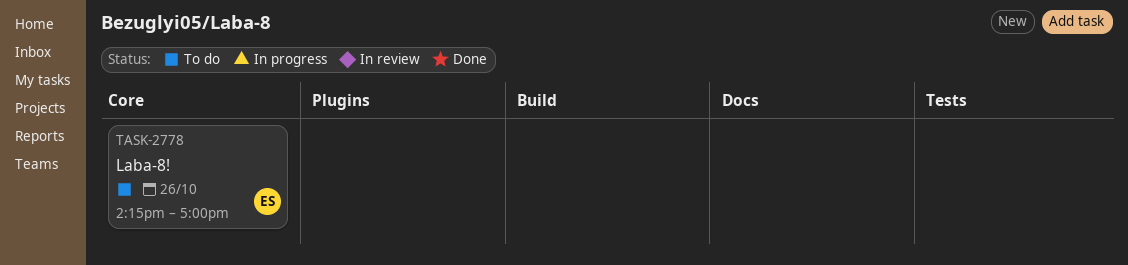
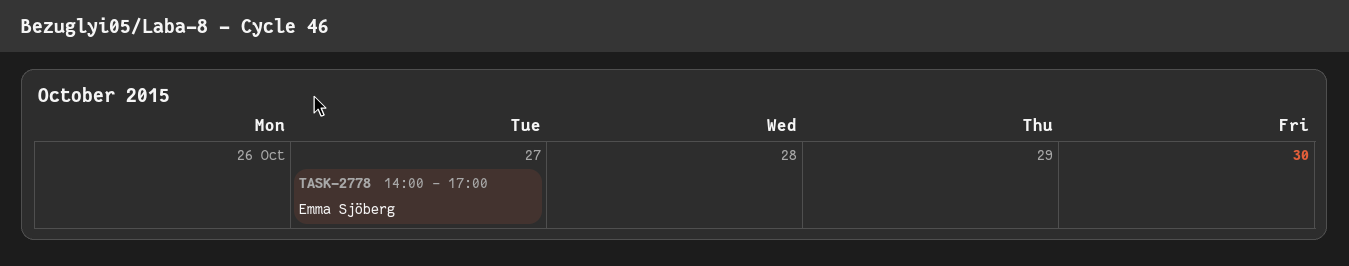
TASK-2778, day: Oct 26 -> Oct 27
TASK-2778, begins: 14:15 -> 14:00

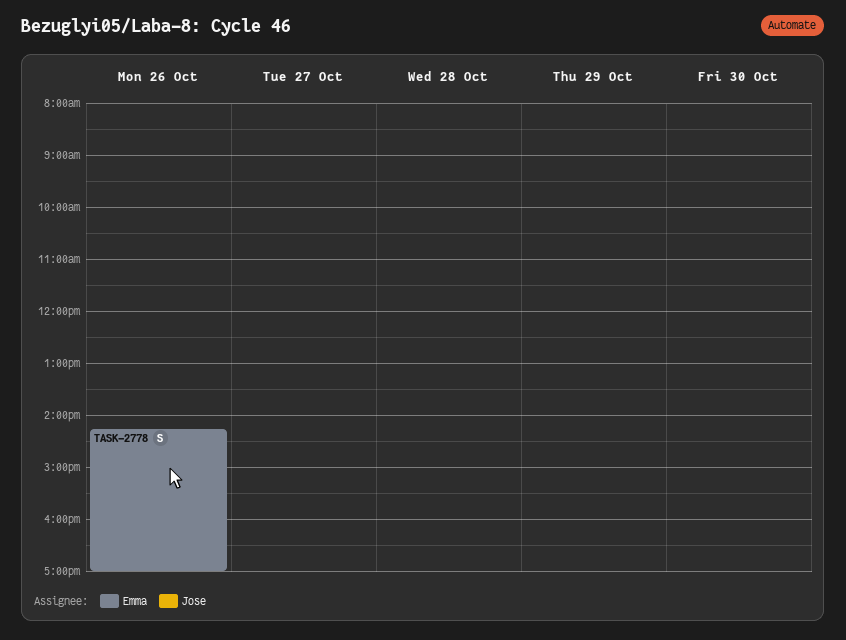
TASK-2778, day: Oct 27 -> Oct 26
TASK-2778, begins: 14:00 -> 14:15

